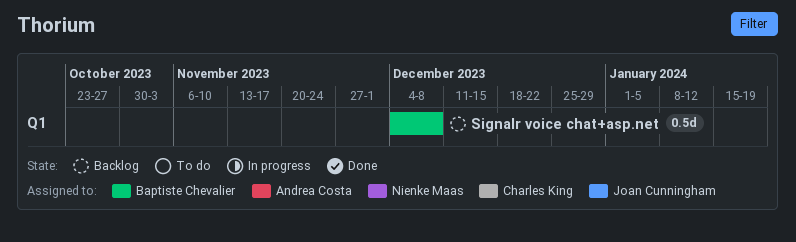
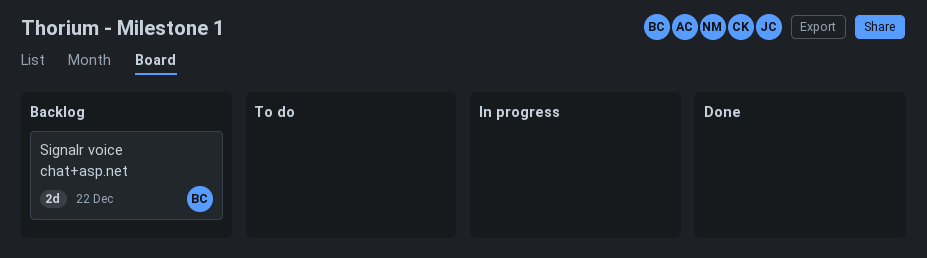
Signalr voice chat+asp.net, estimate: 0.5d -> 2d
Signalr voice chat+asp.net, due: Dec 8 -> Dec 22

